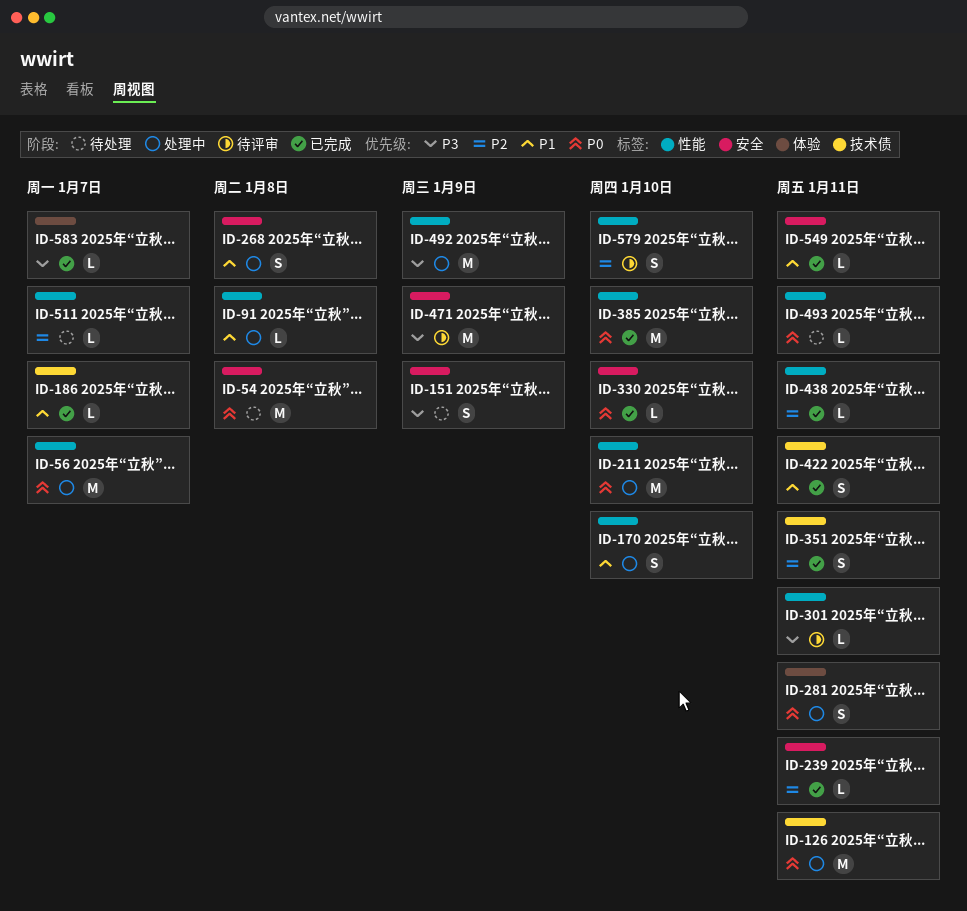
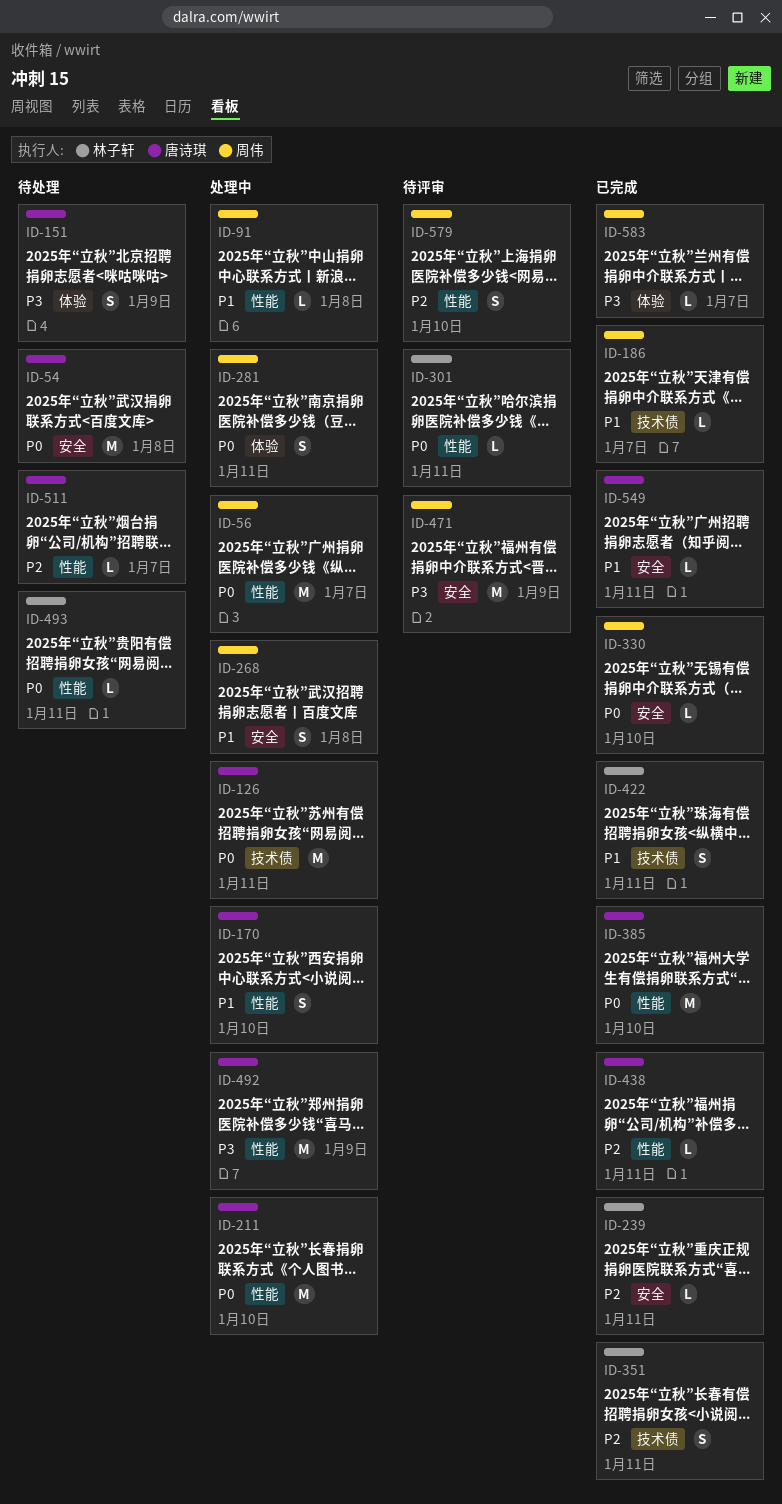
ID-151, label: 安全 -> 体验
ID-301, priority: P3 -> P0

